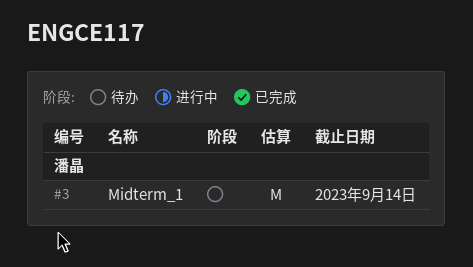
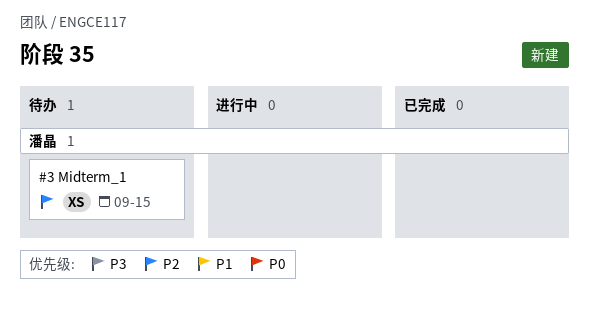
#3, estimate: M -> XS
#3, due: Sep 14 -> Sep 15

